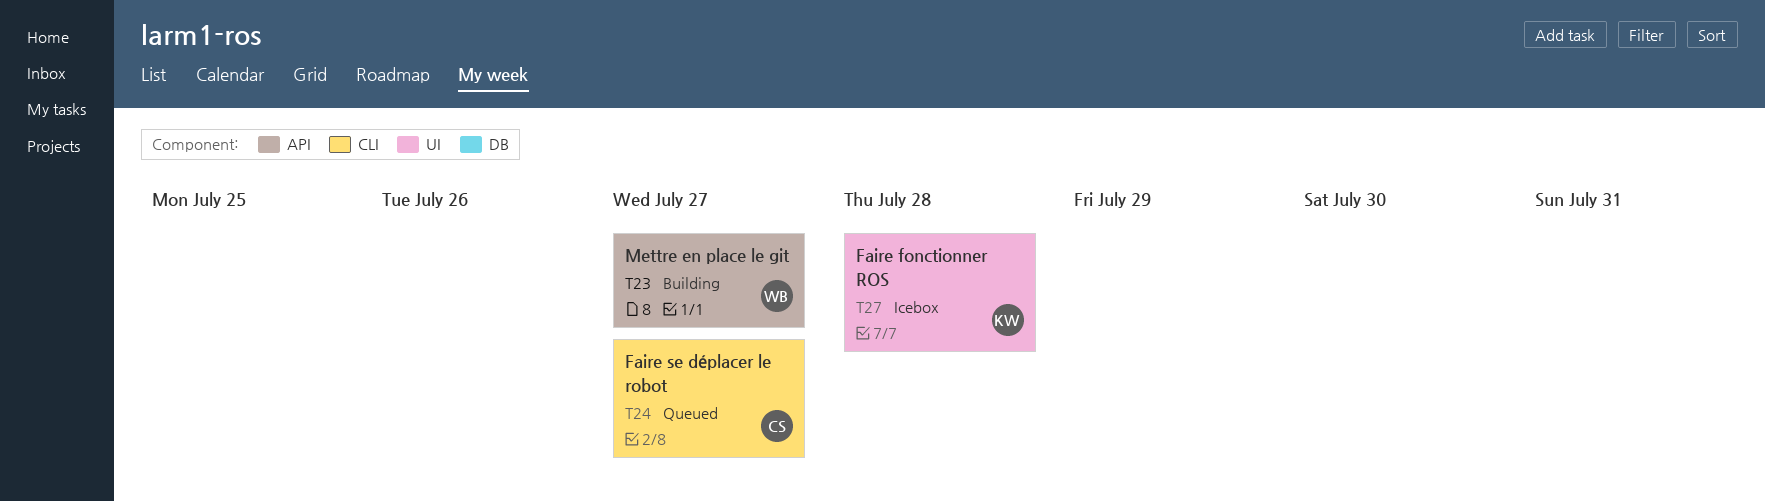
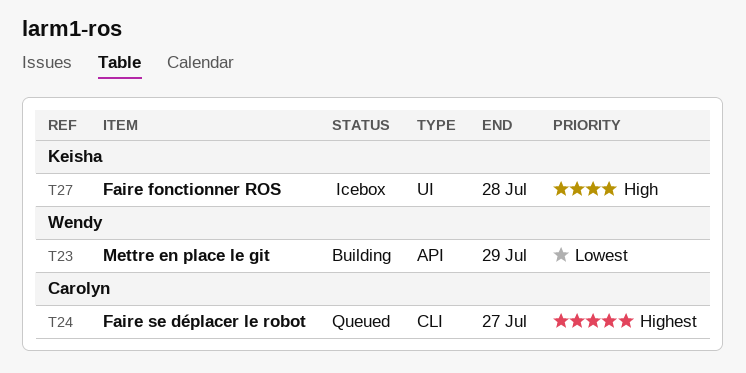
T23, due: Jul 27 -> Jul 29

